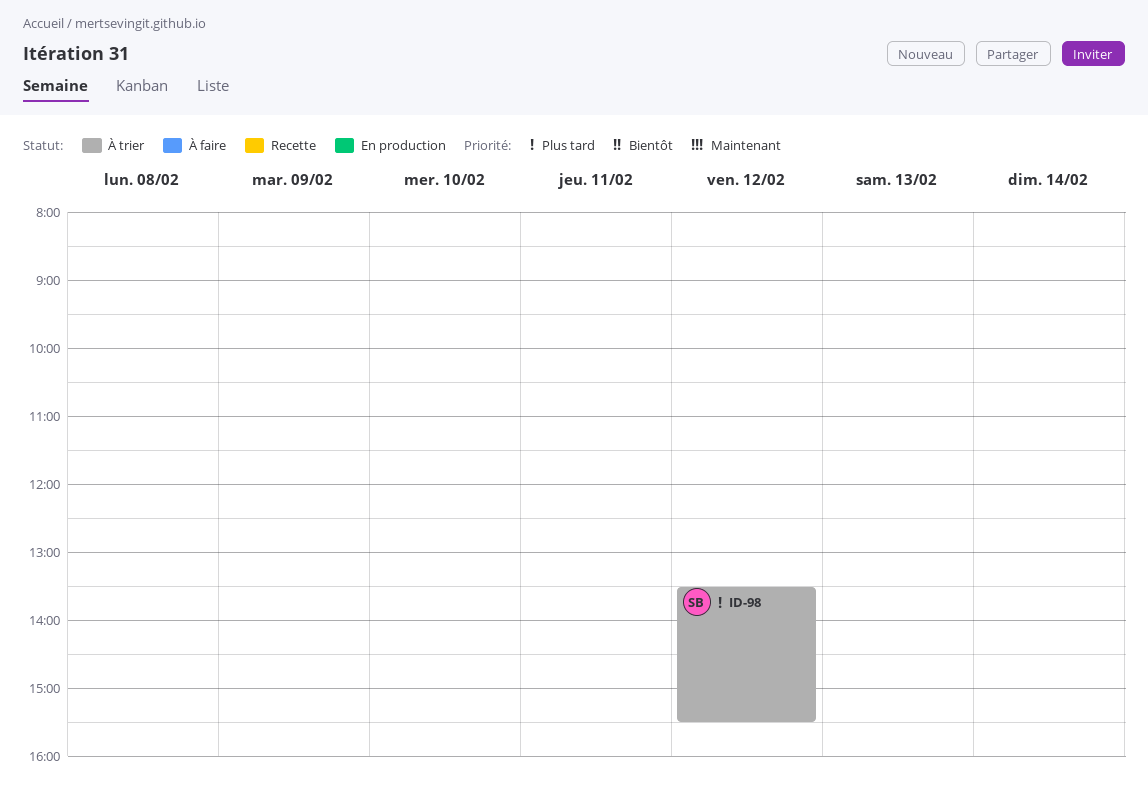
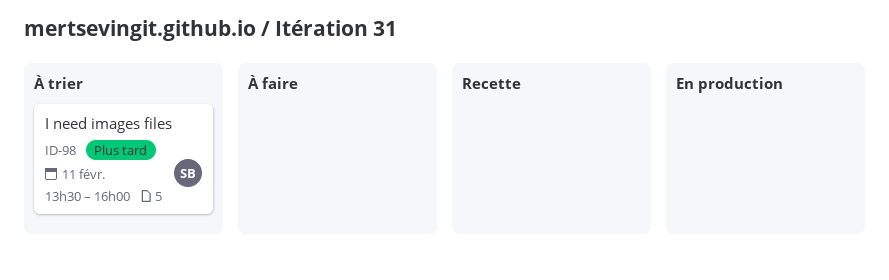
ID-98, day: Feb 12 -> Feb 11
ID-98, ends: 15:30 -> 16:00

